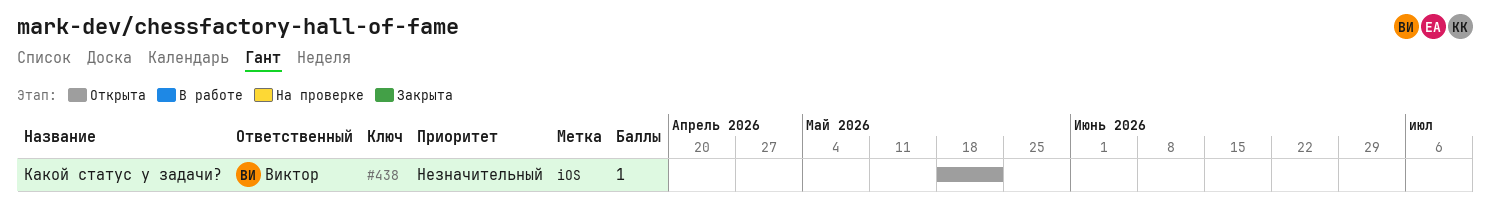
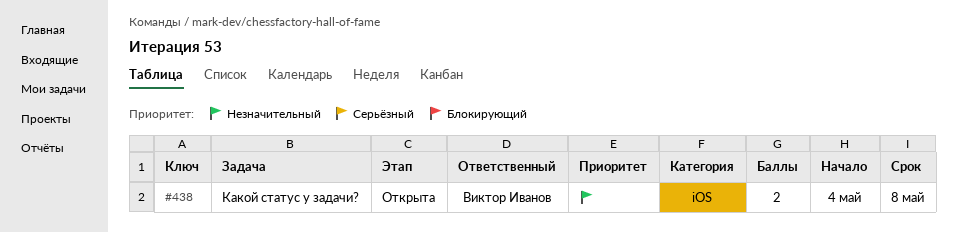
#438, estimate: 1 -> 2
#438, start: May 18 -> May 4
#438, due: May 22 -> May 8

